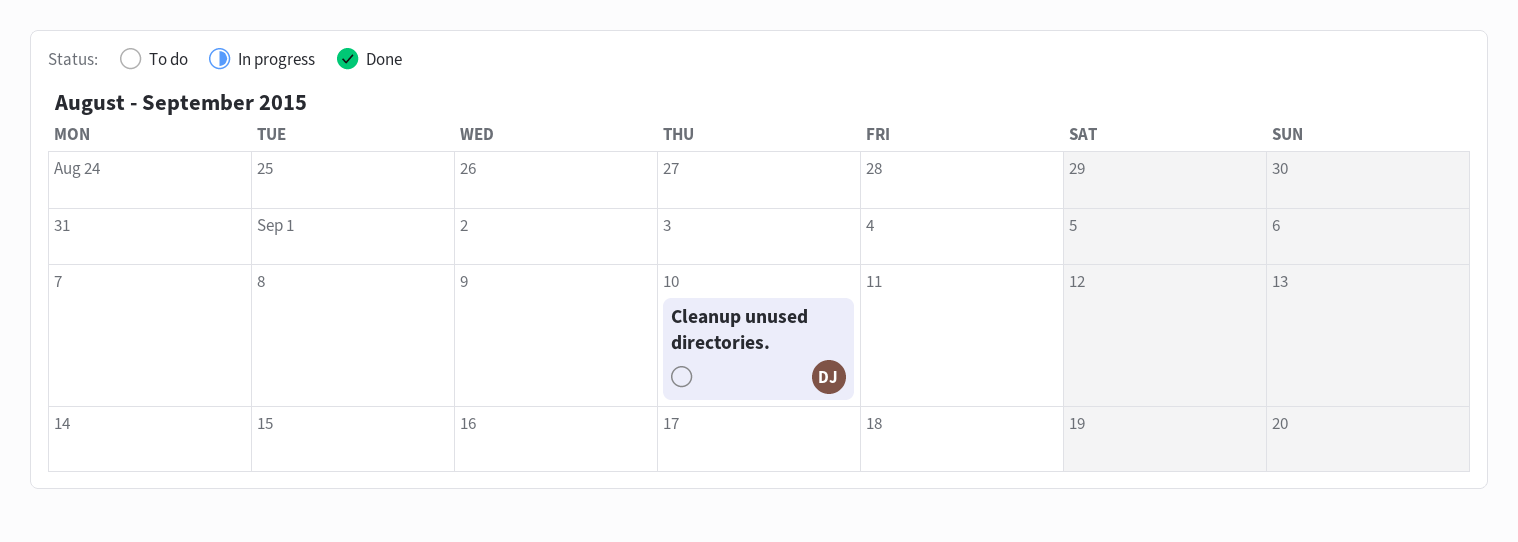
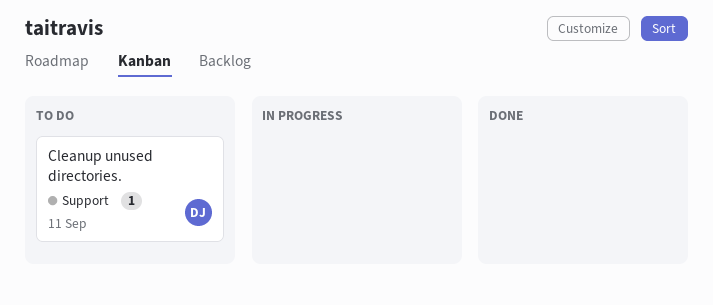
Cleanup unused directories., due: Sep 10 -> Sep 11

